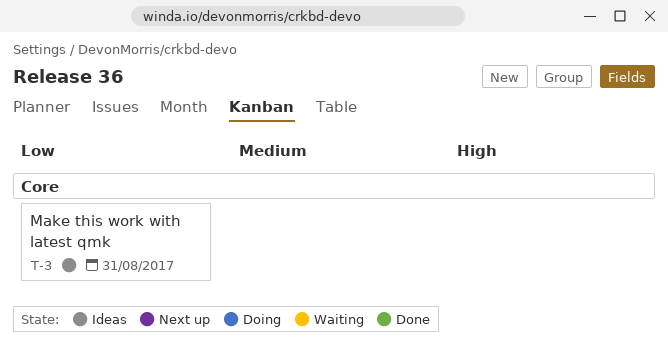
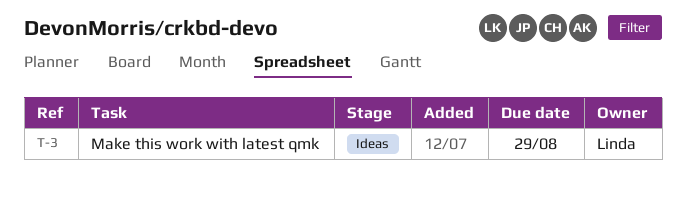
T-3, due: Aug 31 -> Aug 29

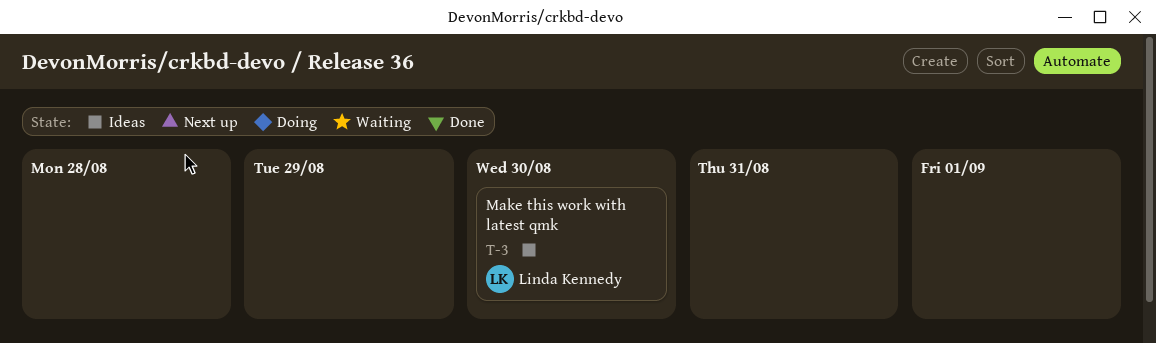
T-3, due: Aug 29 -> Aug 30

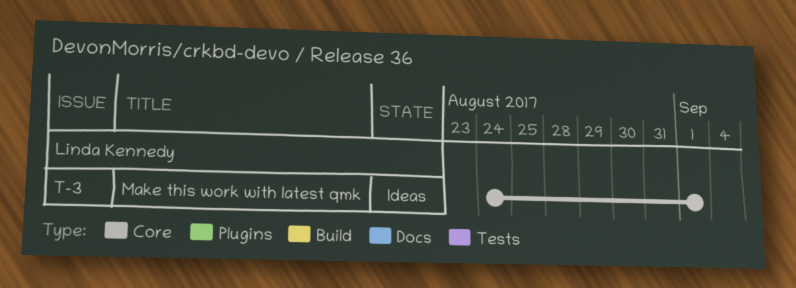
T-3, due: Aug 30 -> Sep 1

